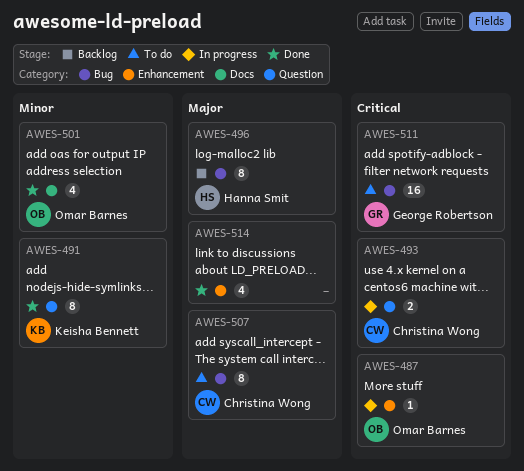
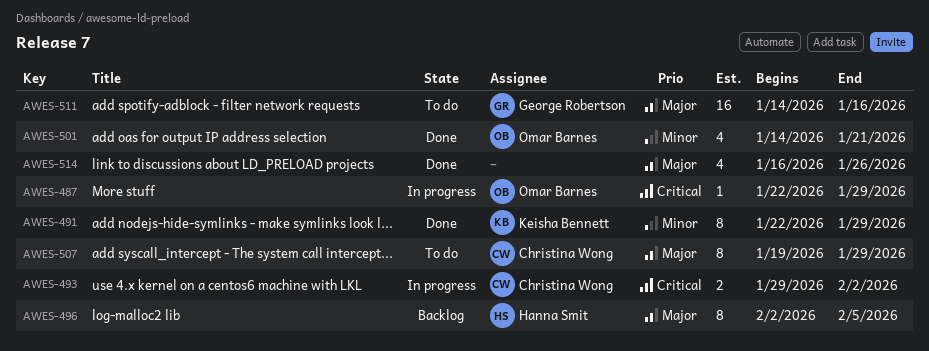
AWES-511, priority: Critical -> Major

